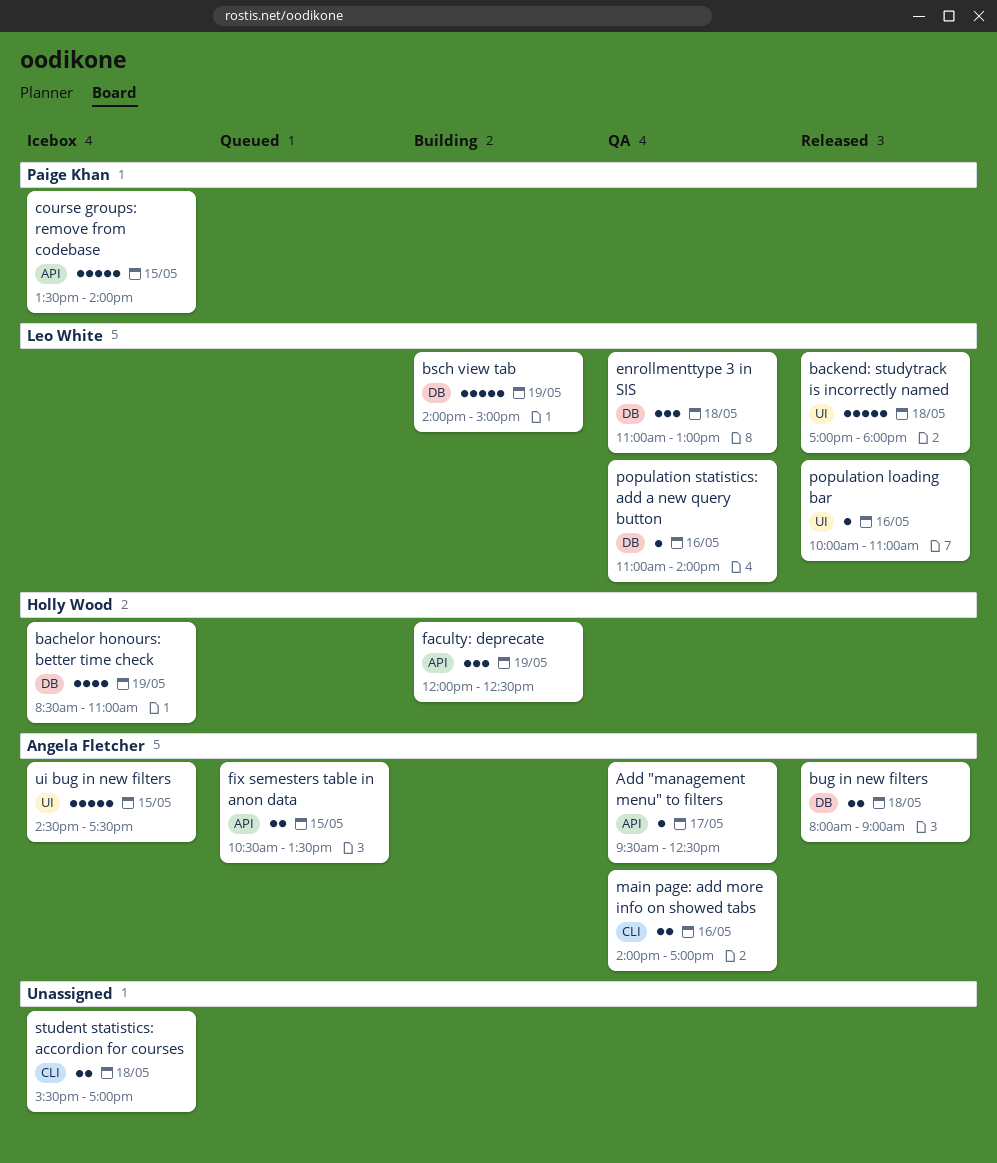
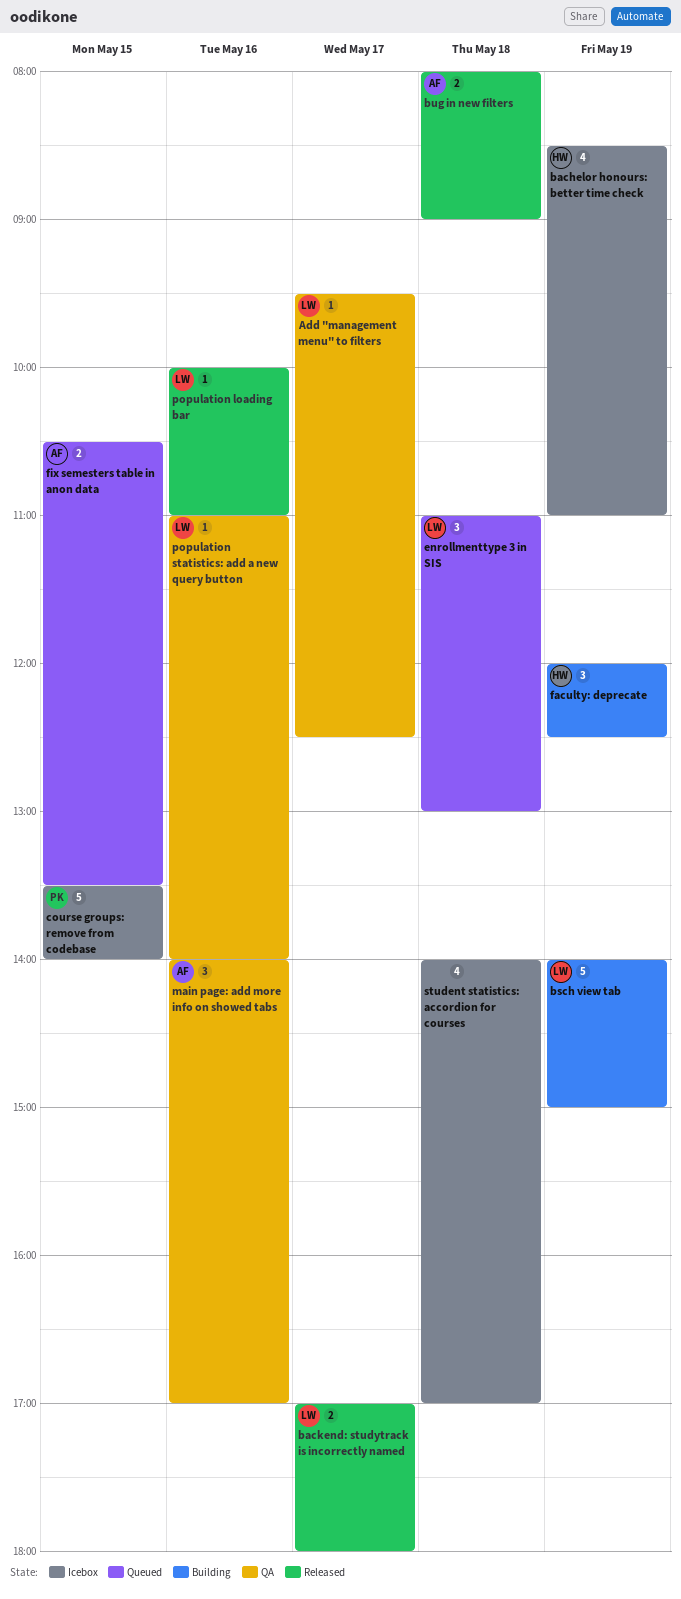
Add "management menu" to filters, owner: Angela Fletcher -> Leo White
backend: studytrack is incorrectly named, estimate: 5 -> 2
backend: studytrack is incorrectly named, day: May 18 -> May 17
enrollmenttype 3 in SIS, status: QA -> Queued
main page: add more info on showed tabs, estimate: 2 -> 3
student statistics: accordion for courses, estimate: 2 -> 4
student statistics: accordion for courses, begins: 15:30 -> 14:00
ui bug in new filters: present -> none

